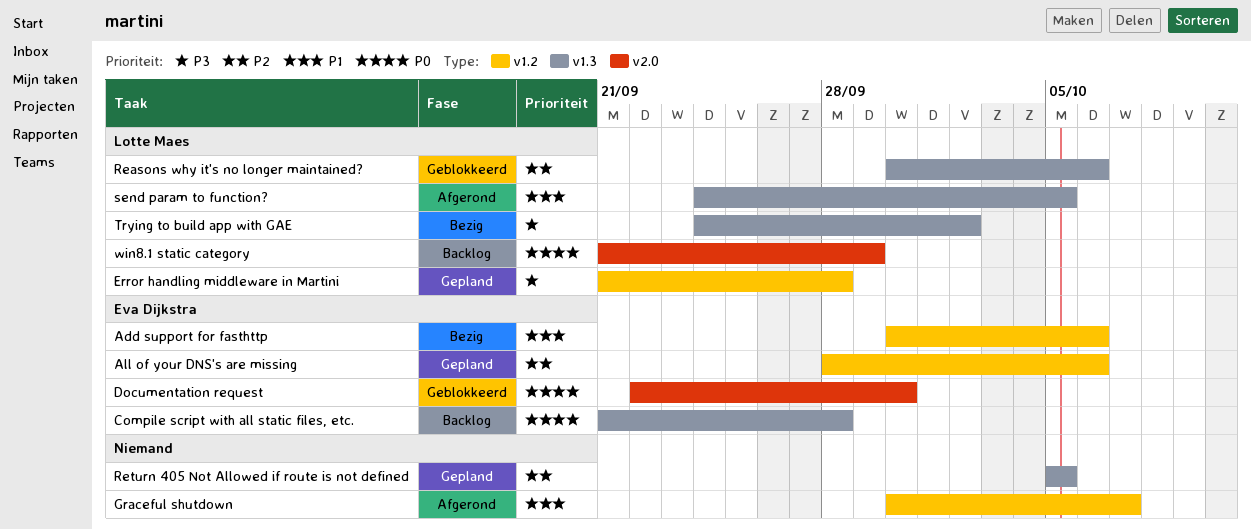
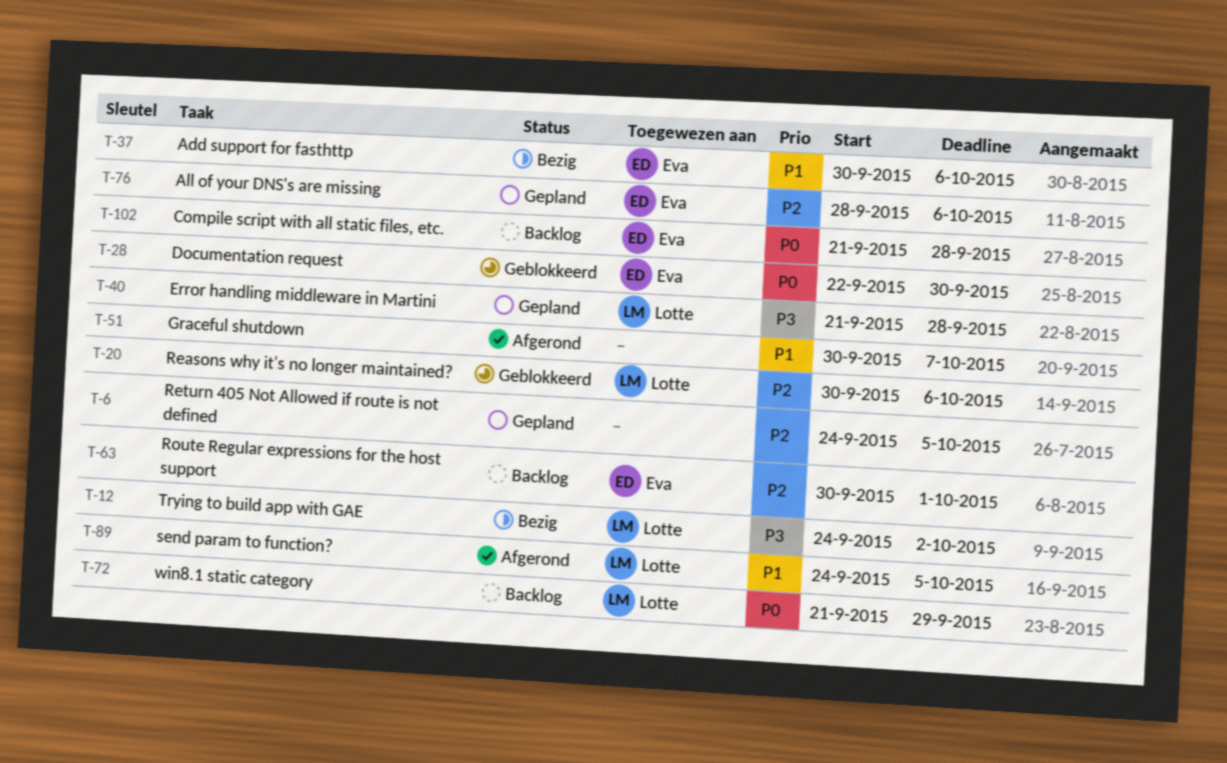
Return 405 Not Allowed if route is not defined, start: Oct 5 -> Sep 24
Route Regular expressions for the host support: none -> present

